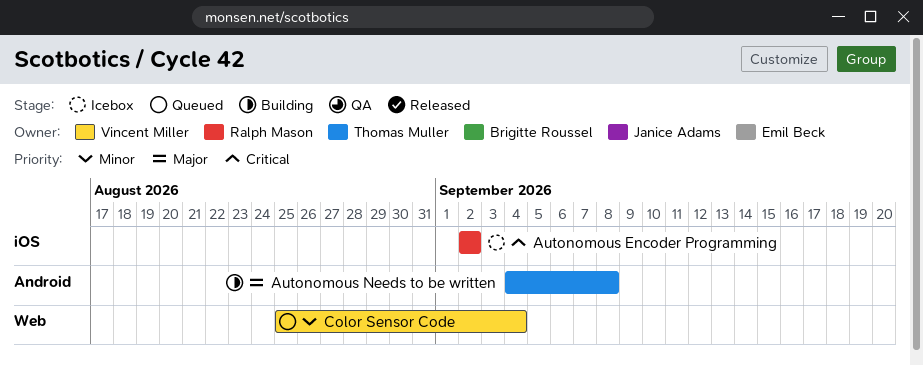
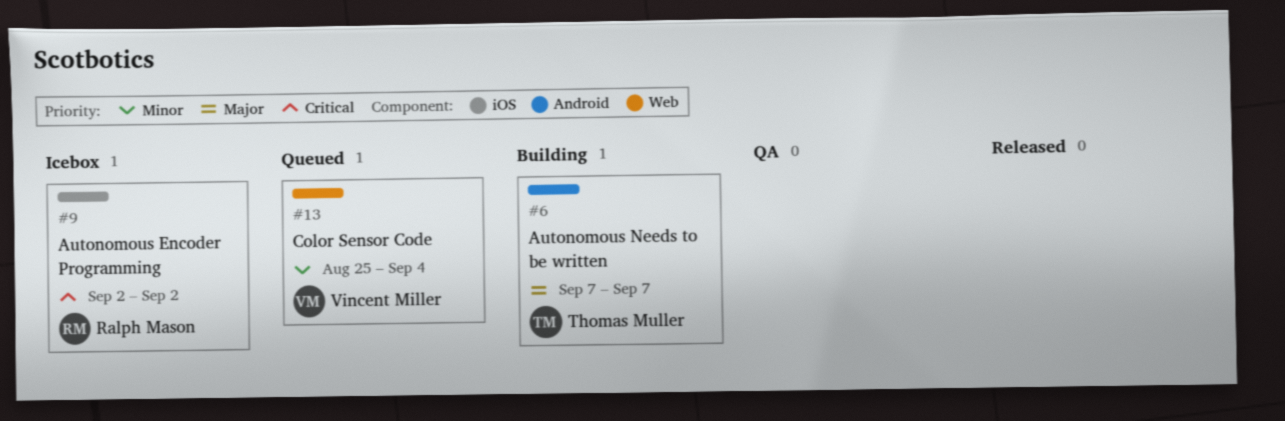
Autonomous Needs to be written, start: Sep 4 -> Sep 7
Autonomous Needs to be written, due: Sep 8 -> Sep 7

